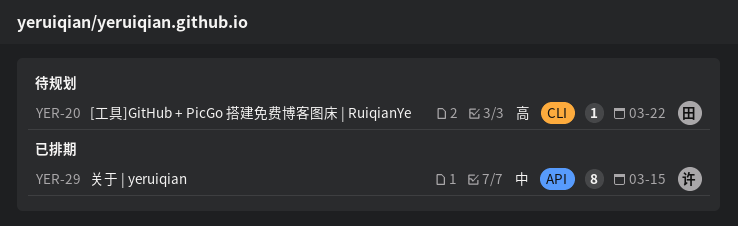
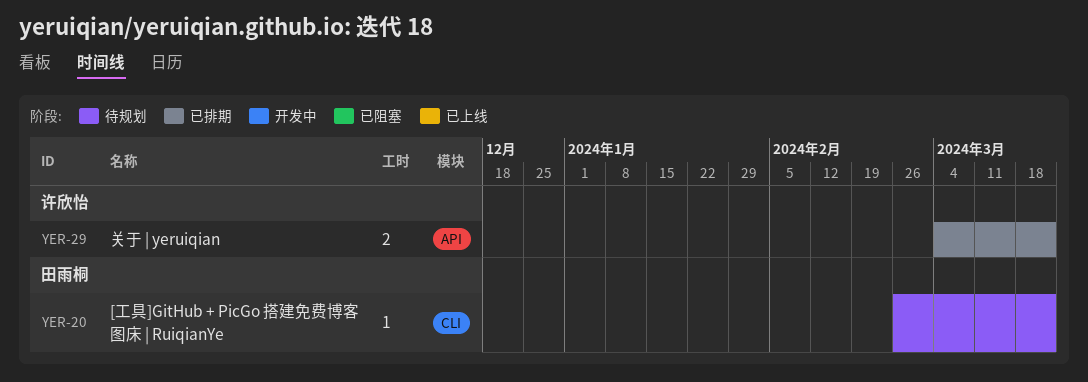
YER-29, estimate: 8 -> 2
YER-29, due: Mar 15 -> Mar 22

